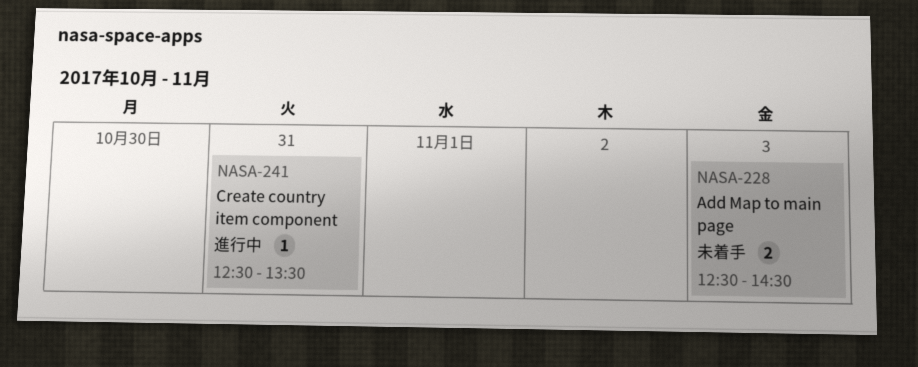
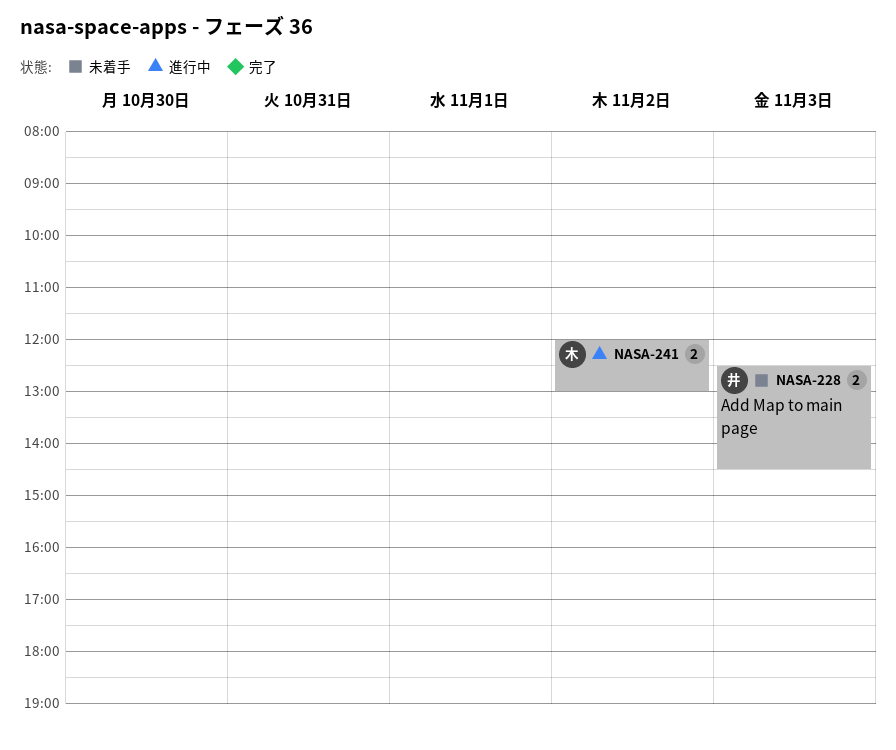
NASA-241, estimate: 1 -> 2
NASA-241, day: Oct 31 -> Nov 2
NASA-241, begins: 12:30 -> 12:00
NASA-241, ends: 13:30 -> 13:00

